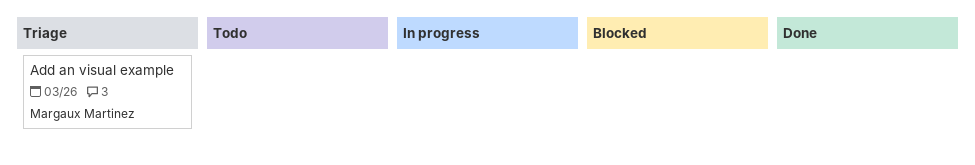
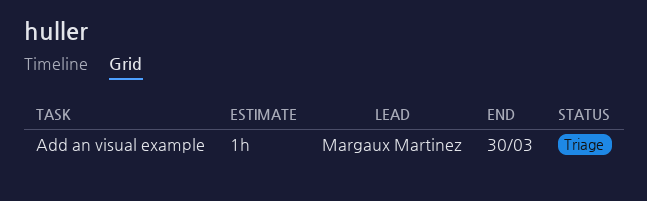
Add an visual example, due: Mar 26 -> Mar 30

